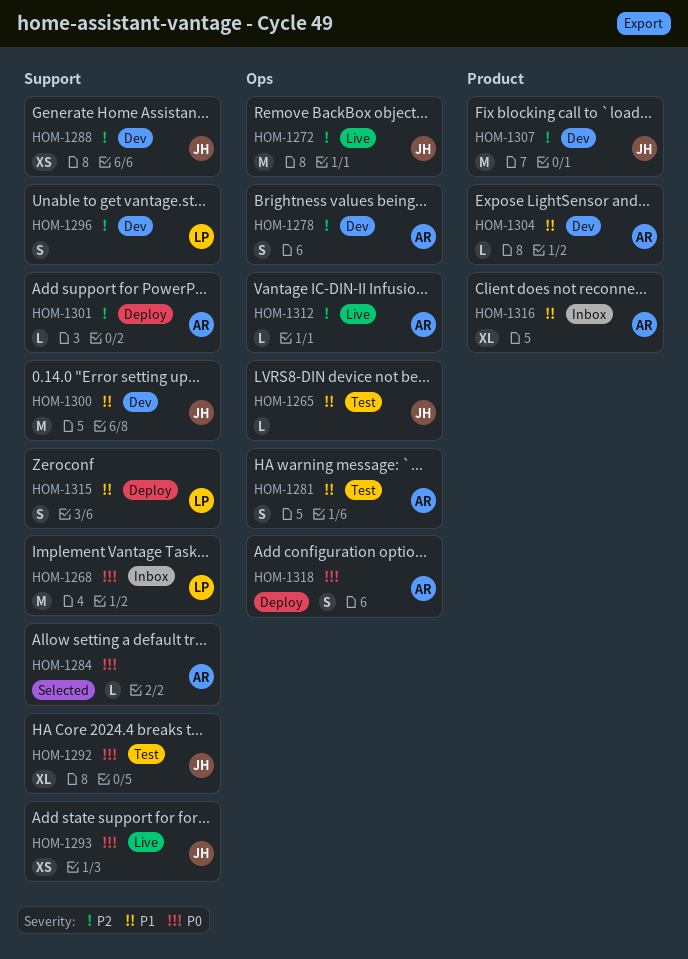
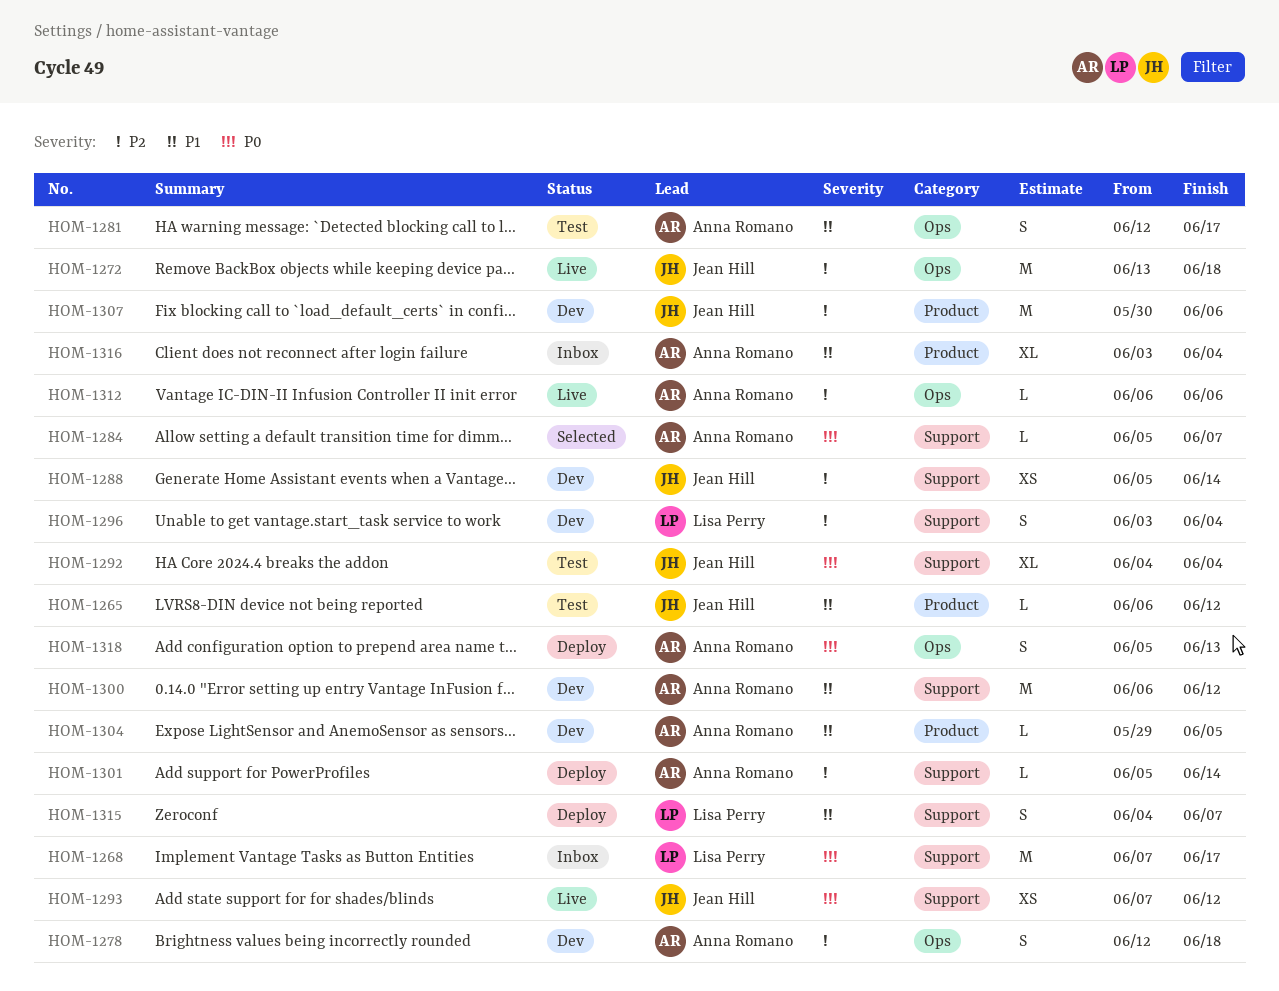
HOM-1265, label: Ops -> Product
HOM-1300, owner: Jean Hill -> Anna Romano

